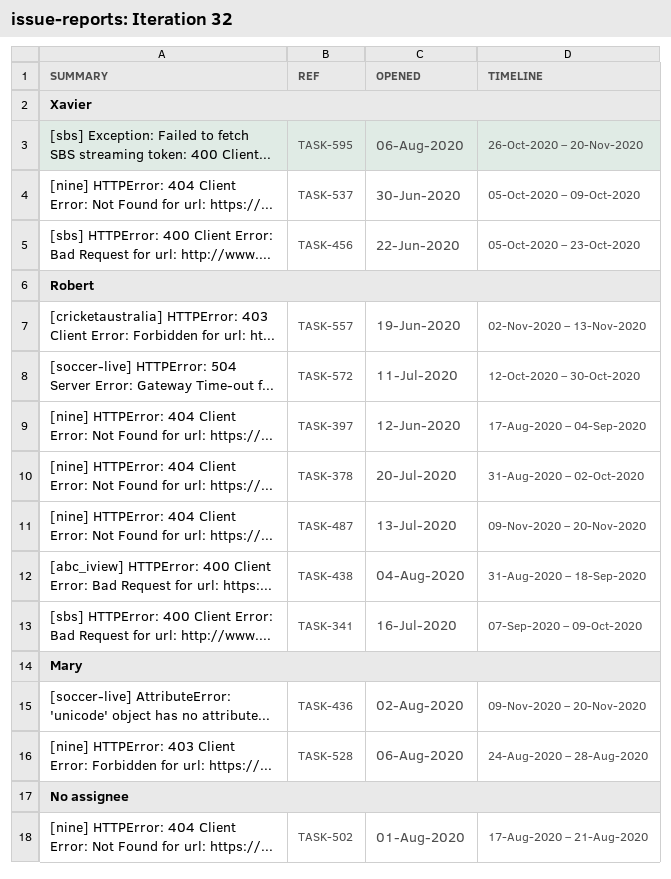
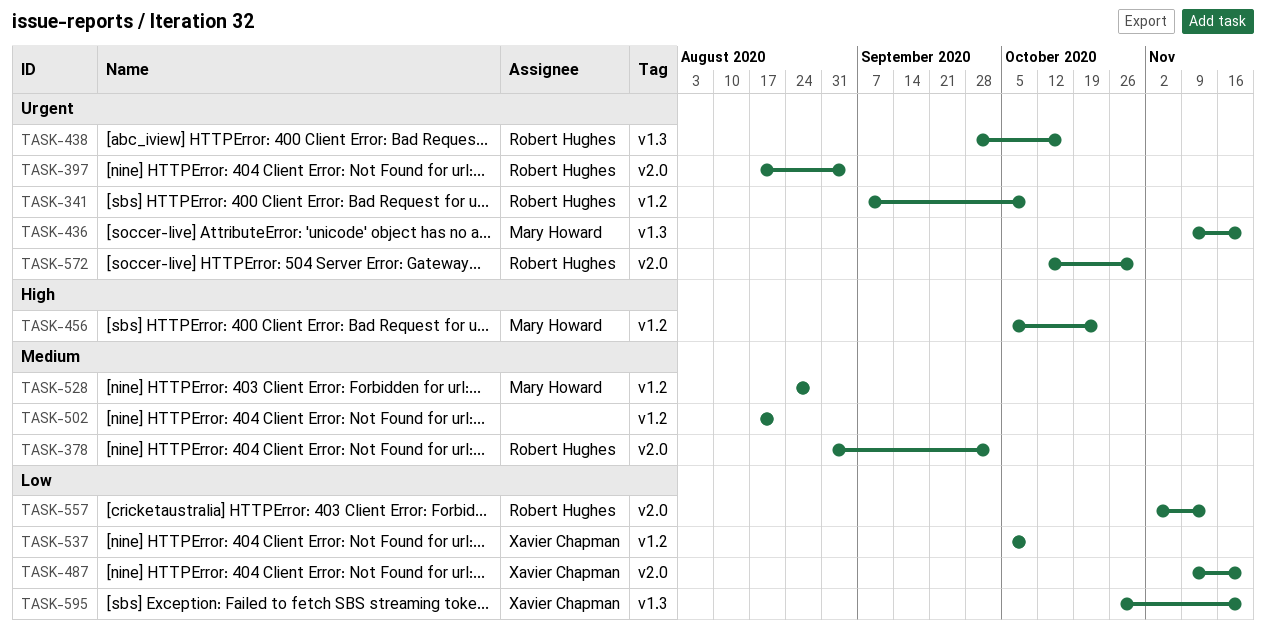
TASK-438, start: Aug 31 -> Sep 28
TASK-438, due: Sep 18 -> Oct 16
TASK-456, owner: Xavier Chapman -> Mary Howard
TASK-487, owner: Robert Hughes -> Xavier Chapman

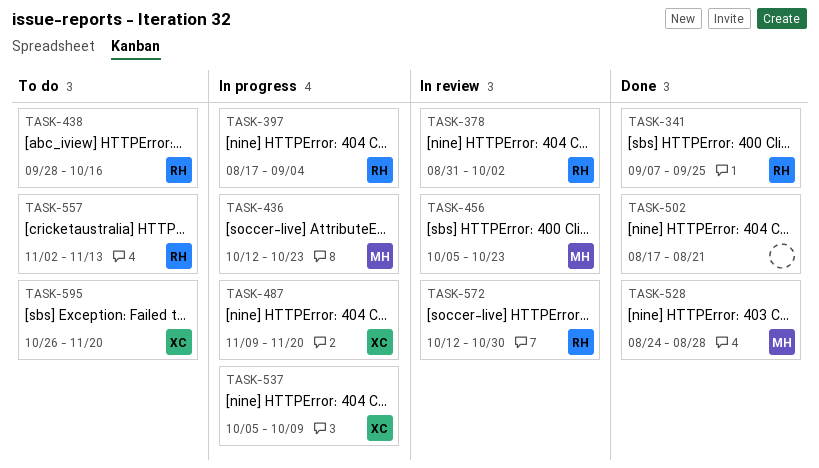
TASK-341, due: Oct 9 -> Sep 25
TASK-436, start: Nov 9 -> Oct 12
TASK-436, due: Nov 20 -> Oct 23

